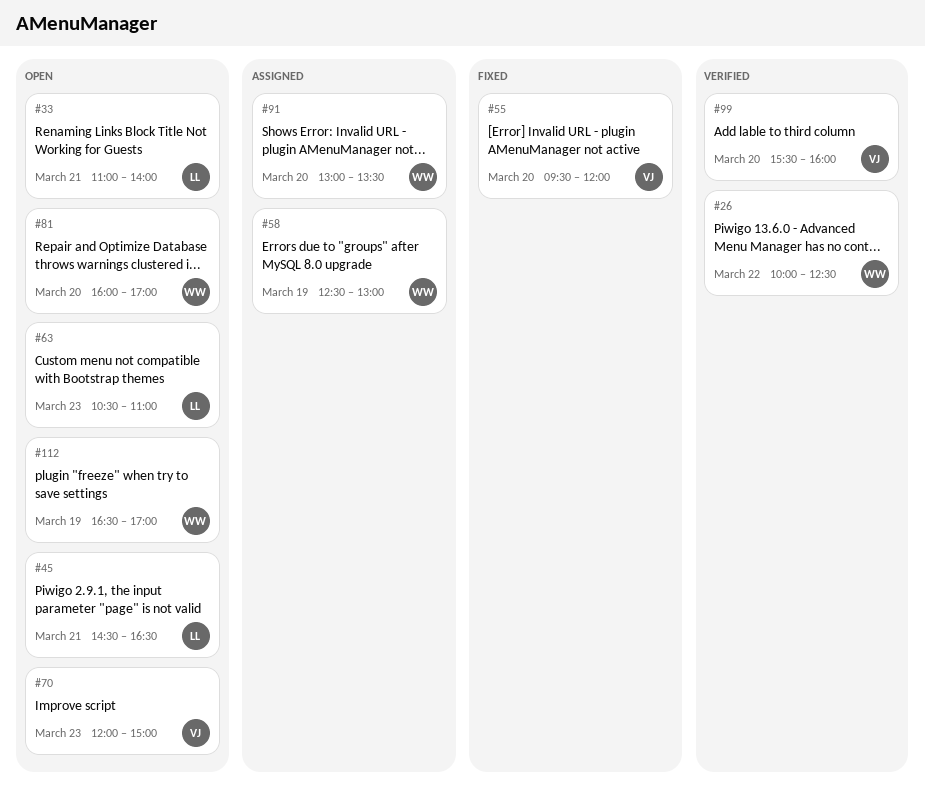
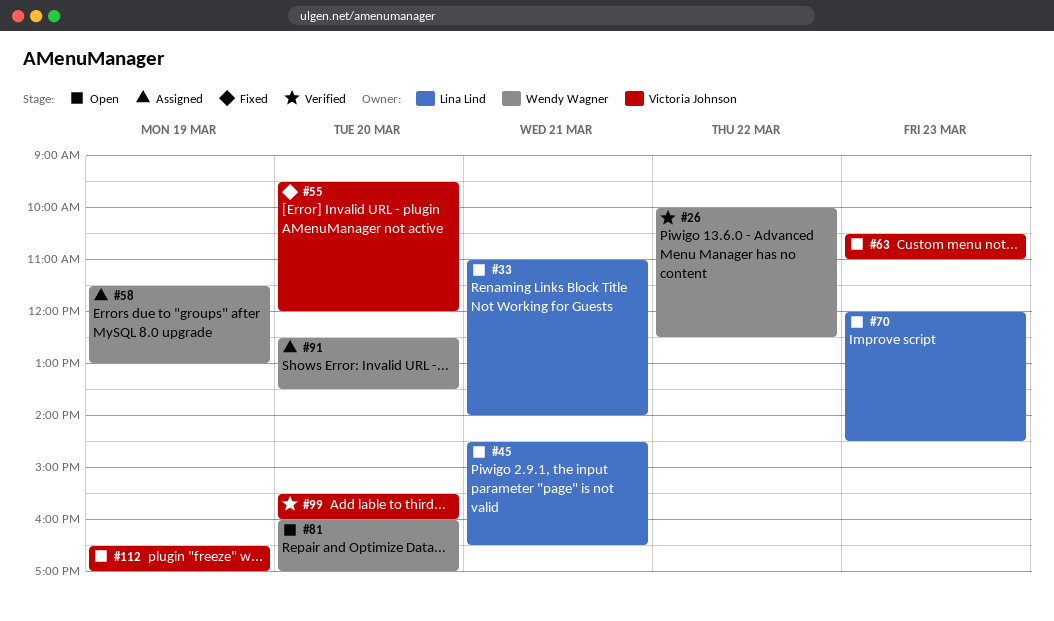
#58, begins: 12:30 -> 11:30
#63, owner: Lina Lind -> Victoria Johnson
#70, owner: Victoria Johnson -> Lina Lind
#70, ends: 15:00 -> 14:30
#91, begins: 13:00 -> 12:30
#112, owner: Wendy Wagner -> Victoria Johnson

